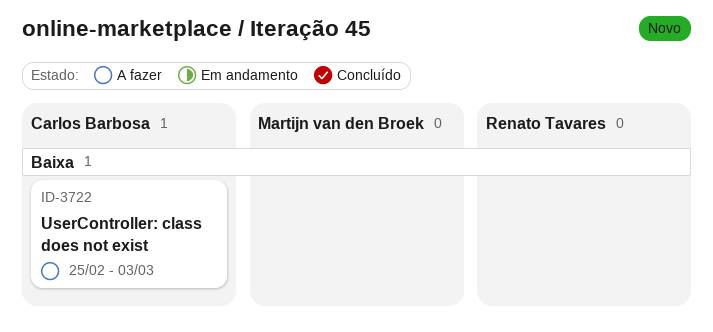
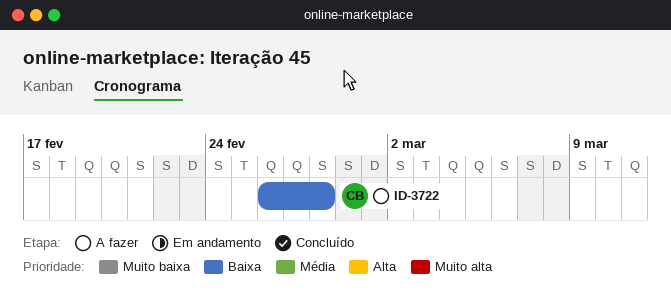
ID-3722, start: Feb 25 -> Feb 26
ID-3722, due: Mar 3 -> Feb 28

